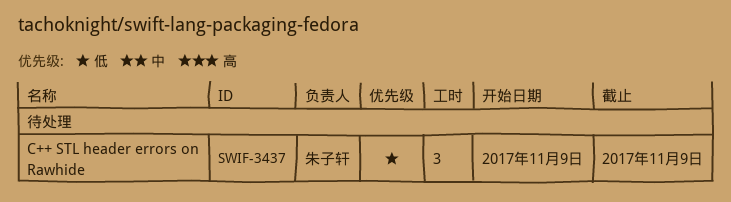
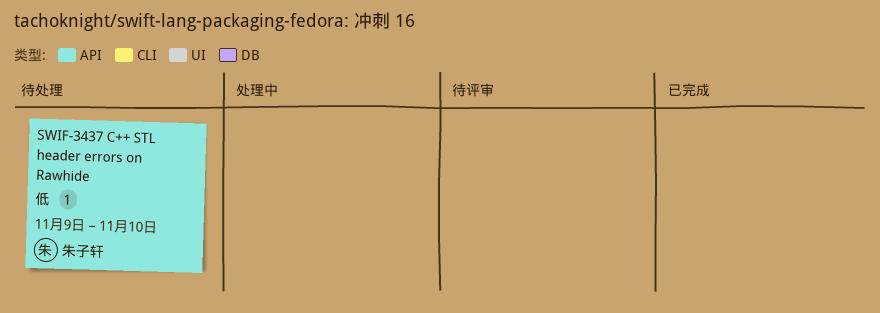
SWIF-3437, estimate: 3 -> 1
SWIF-3437, due: Nov 9 -> Nov 10

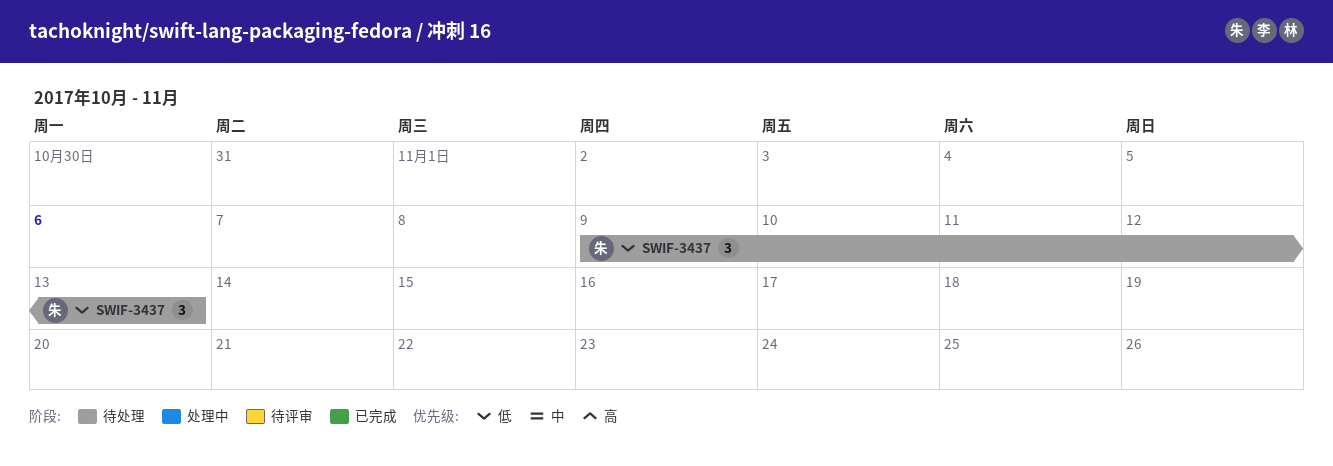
SWIF-3437, estimate: 1 -> 3
SWIF-3437, due: Nov 10 -> Nov 13

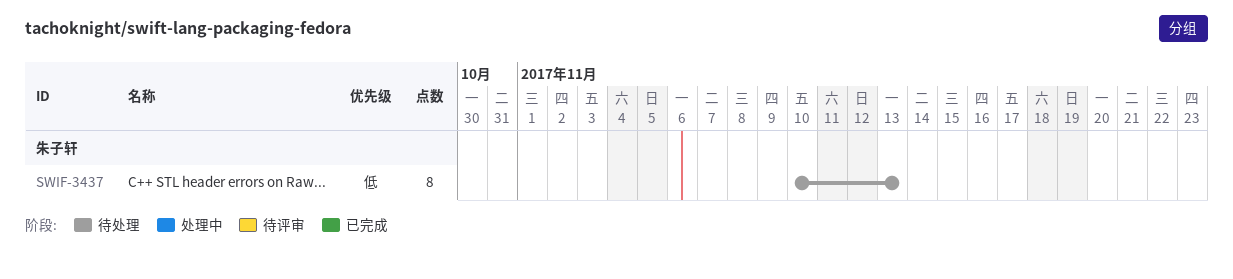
SWIF-3437, estimate: 3 -> 8
SWIF-3437, start: Nov 9 -> Nov 10

